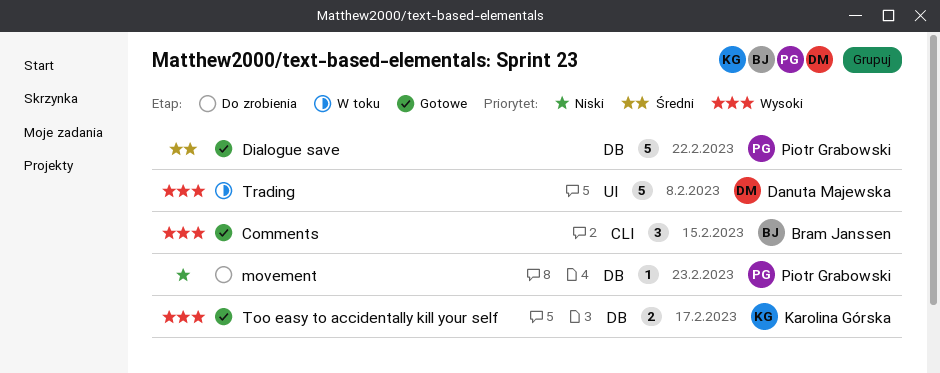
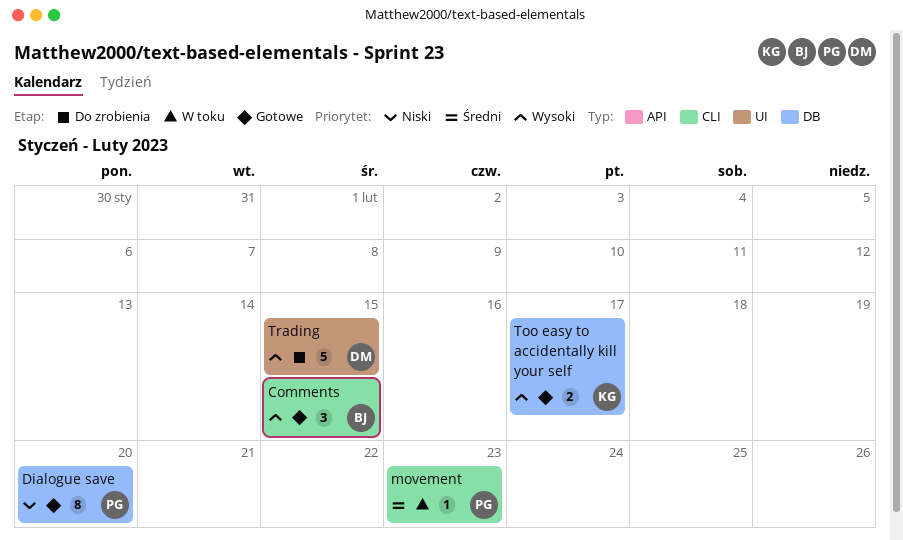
Dialogue save, priority: Średni -> Niski
Dialogue save, estimate: 5 -> 8
Dialogue save, due: Feb 22 -> Feb 20
movement, status: Do zrobienia -> W toku
movement, priority: Niski -> Średni
movement, label: DB -> CLI
Trading, status: W toku -> Do zrobienia
Trading, due: Feb 8 -> Feb 15

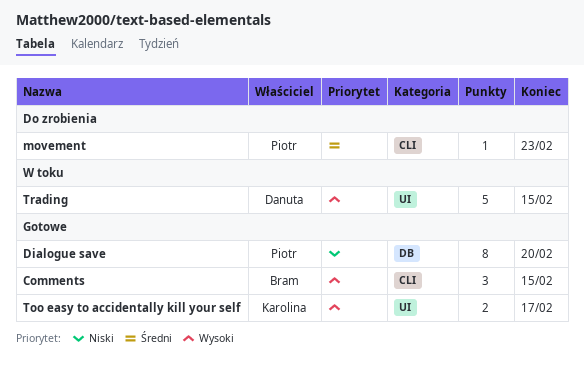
movement, status: W toku -> Do zrobienia
Too easy to accidentally kill your self, label: DB -> UI
Trading, status: Do zrobienia -> W toku

